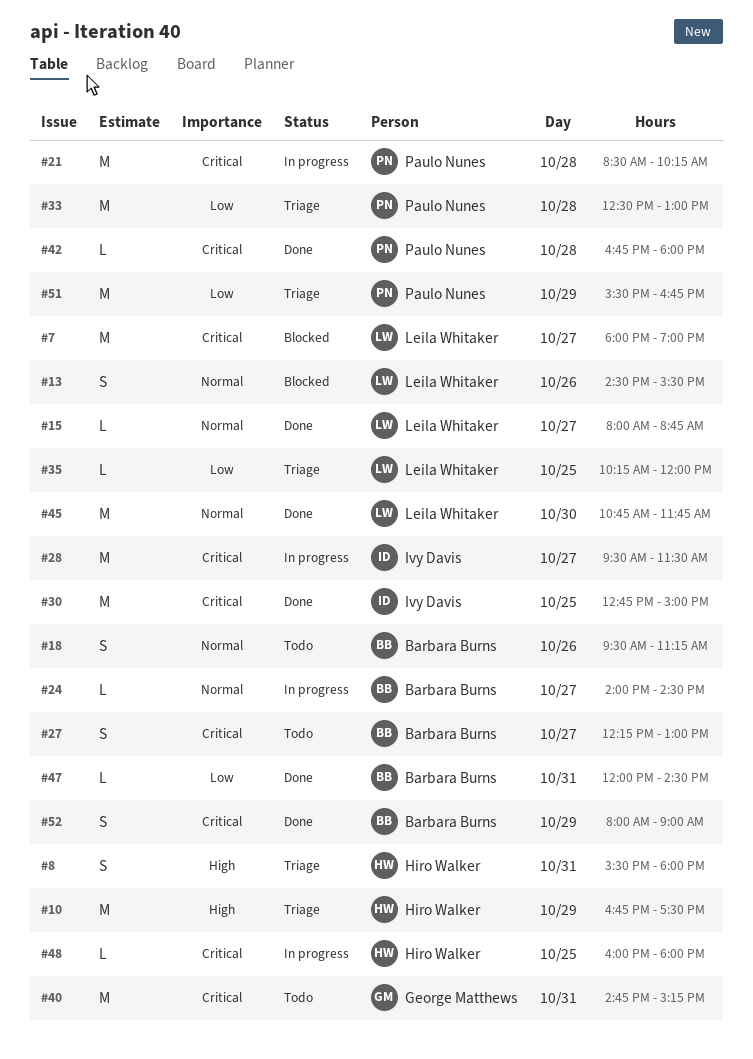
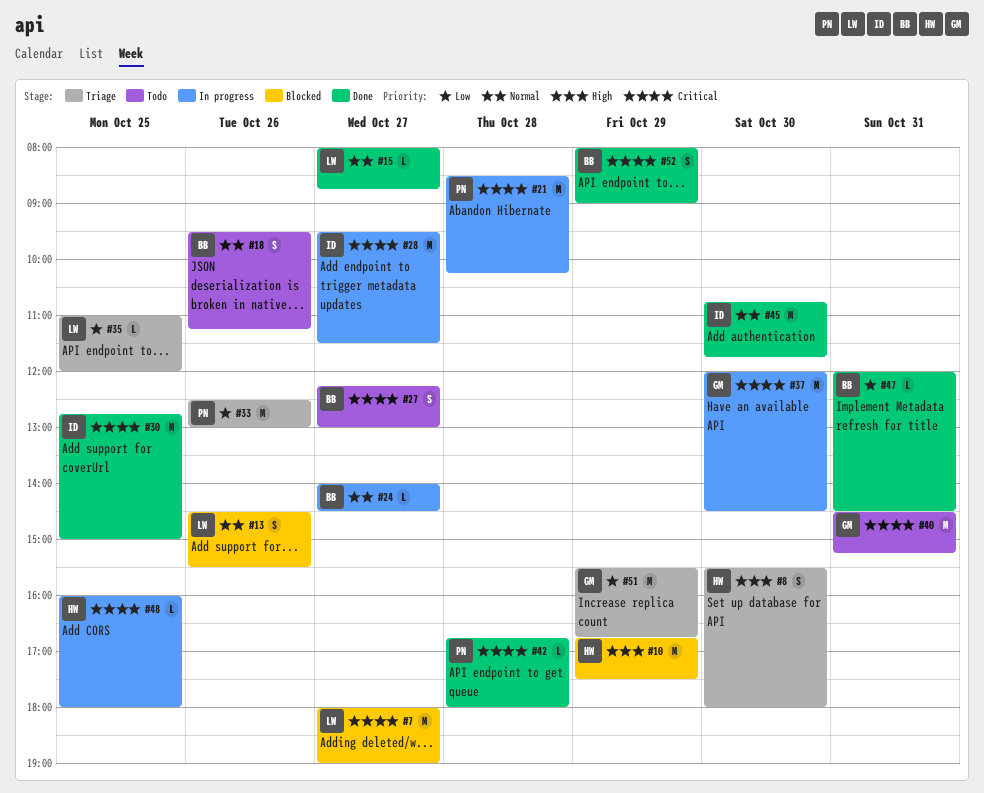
#8, day: Oct 31 -> Oct 30
#10, status: Triage -> Blocked
#33, day: Oct 28 -> Oct 26
#35, begins: 10:15 -> 11:00
#37: none -> present
#40, begins: 14:45 -> 14:30
#45, owner: Leila Whitaker -> Ivy Davis
#51, owner: Paulo Nunes -> George Matthews

